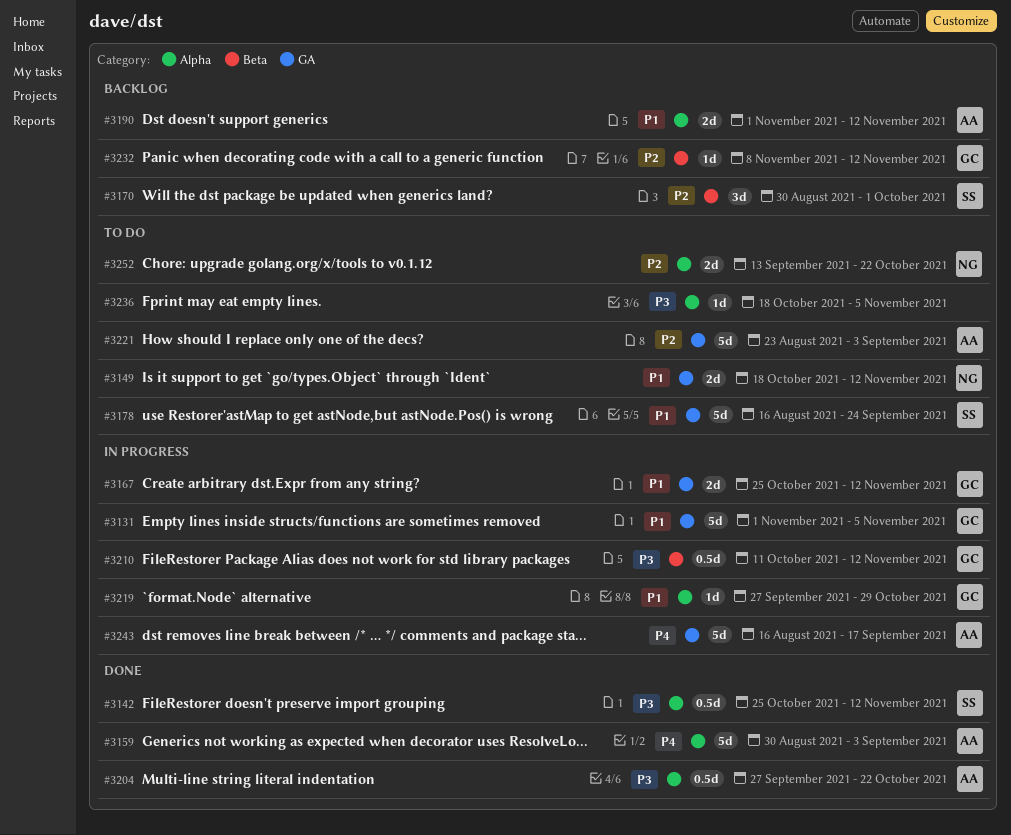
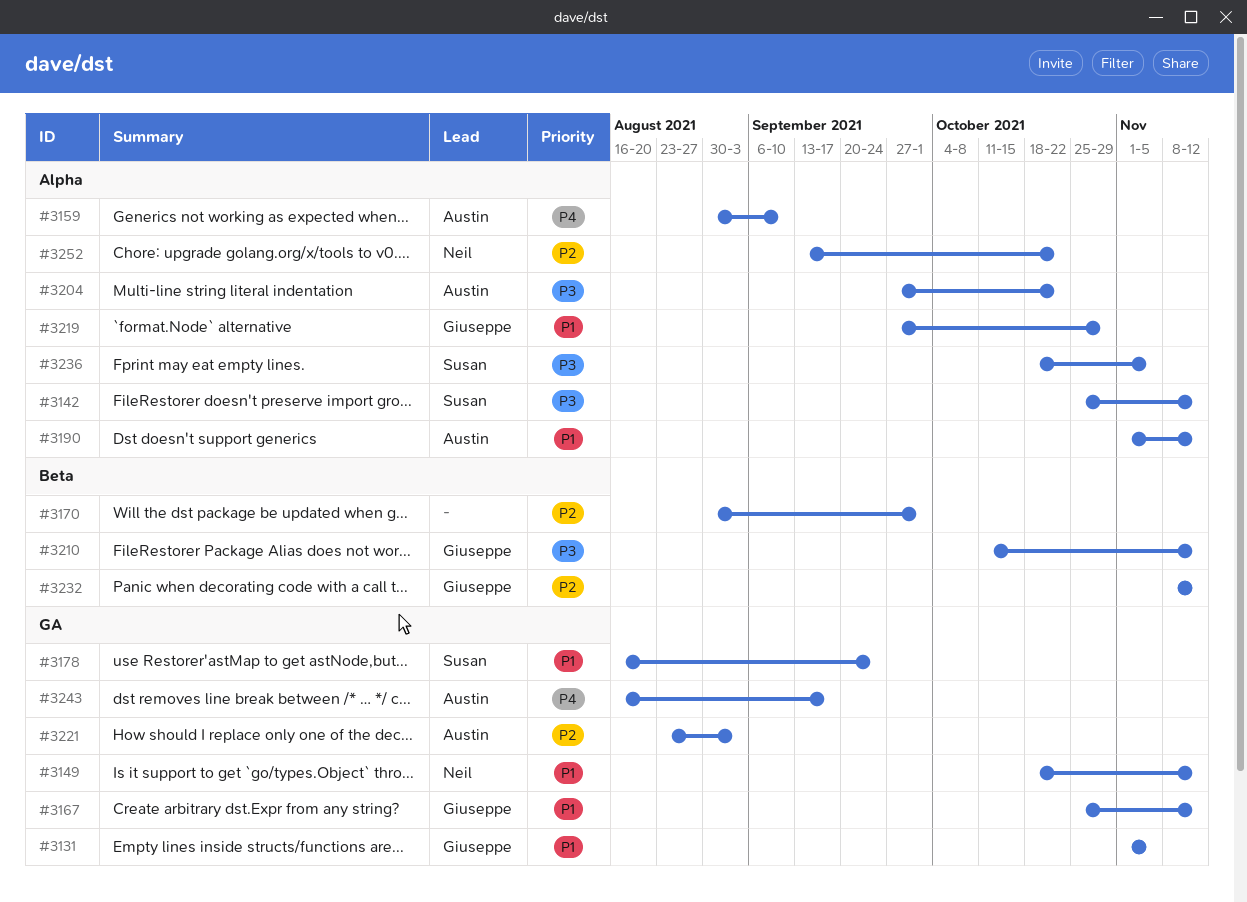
#3159, due: Sep 3 -> Sep 10
#3170, owner: Susan -> none
#3236, owner: none -> Susan

